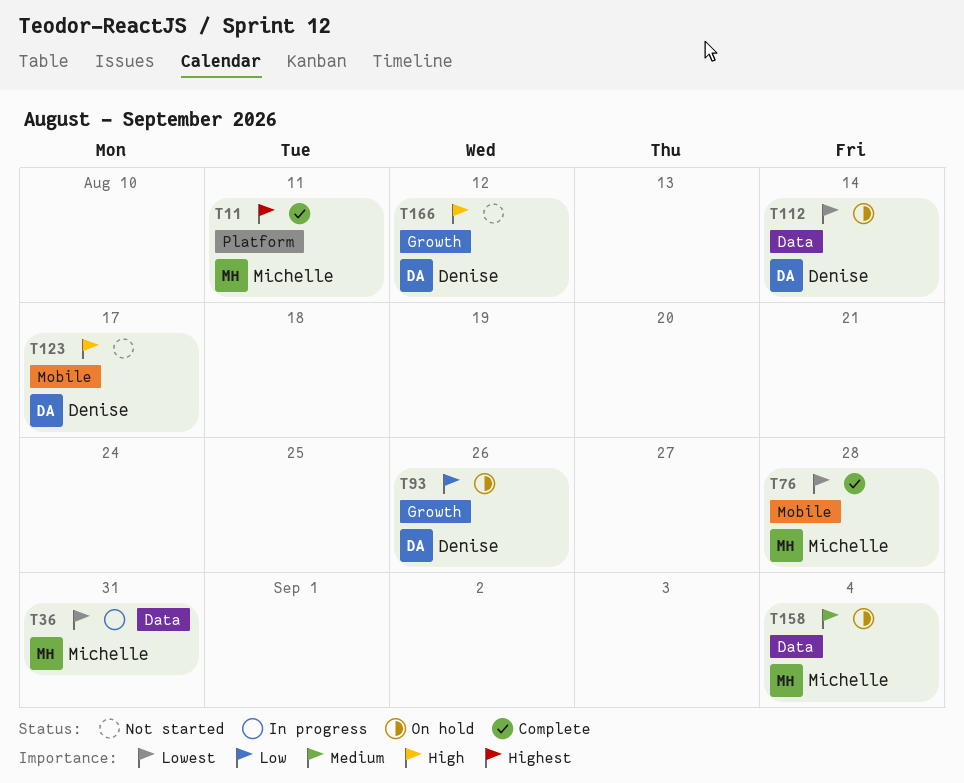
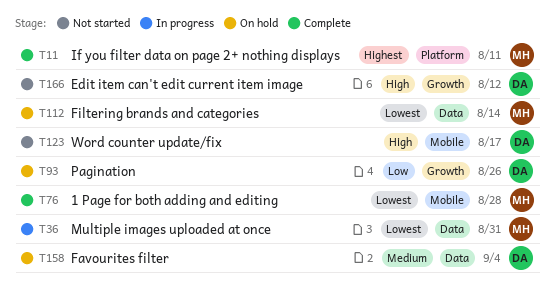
T112, owner: Denise -> Michelle
T158, owner: Michelle -> Denise

